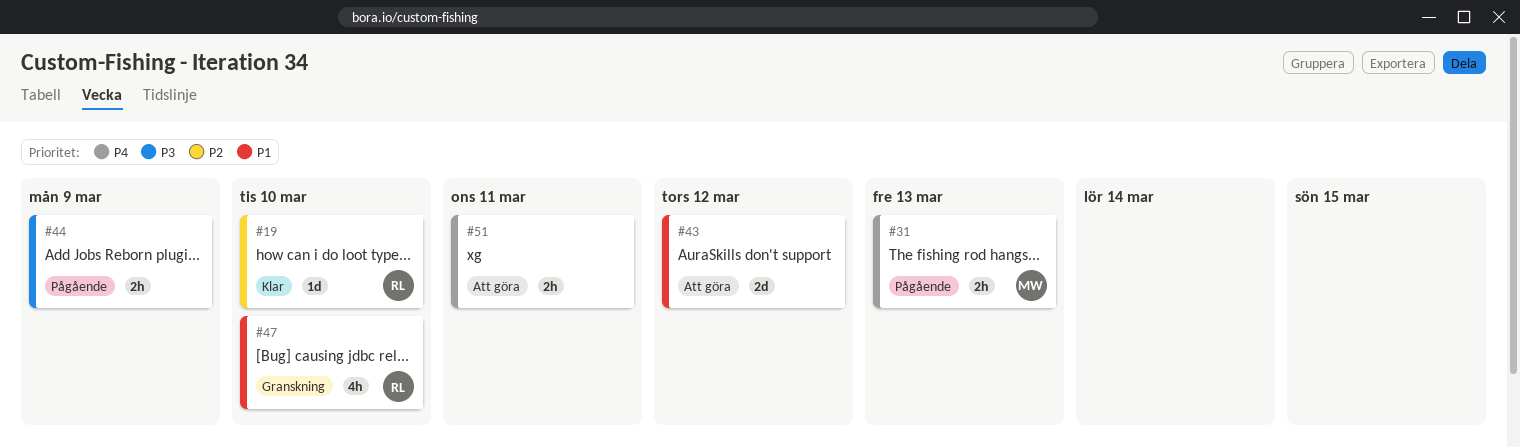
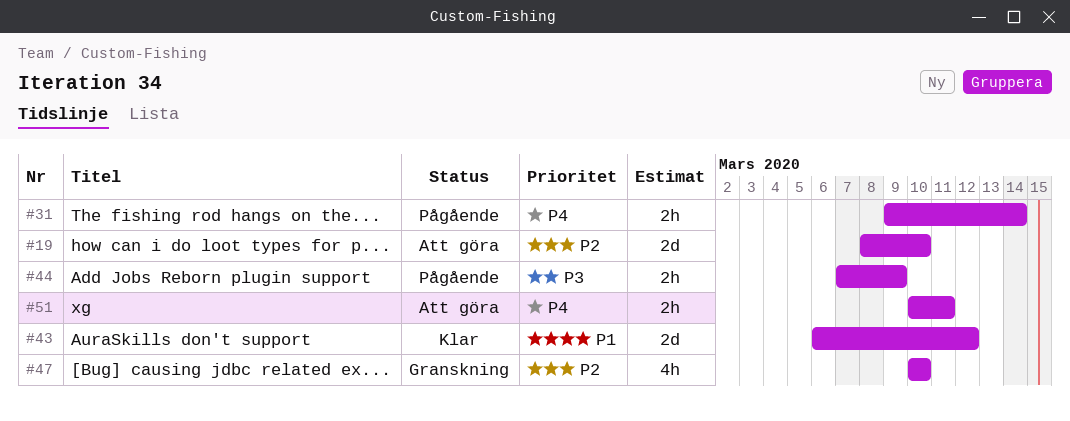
#19, status: Klar -> Att göra
#19, estimate: 1d -> 2d
#31, due: Mar 13 -> Mar 14
#43, status: Att göra -> Klar
#47, priority: P1 -> P2

